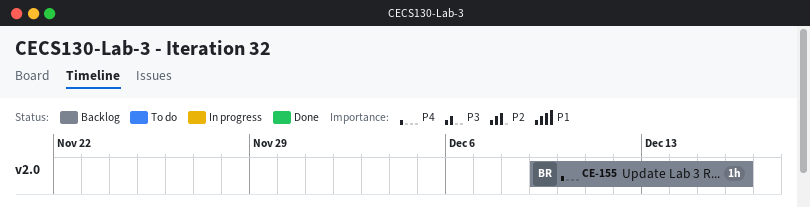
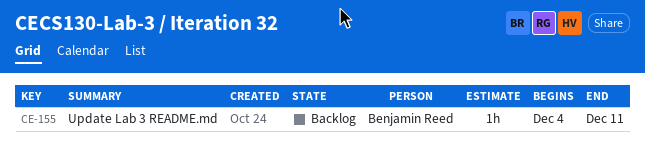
CE-155, start: Dec 9 -> Dec 4
CE-155, due: Dec 16 -> Dec 11

